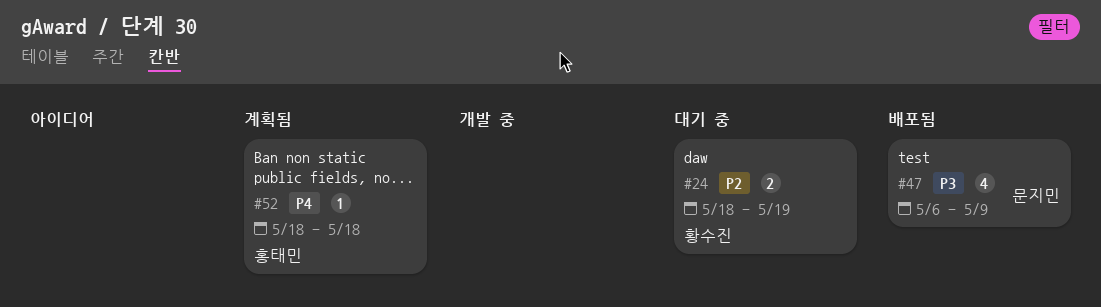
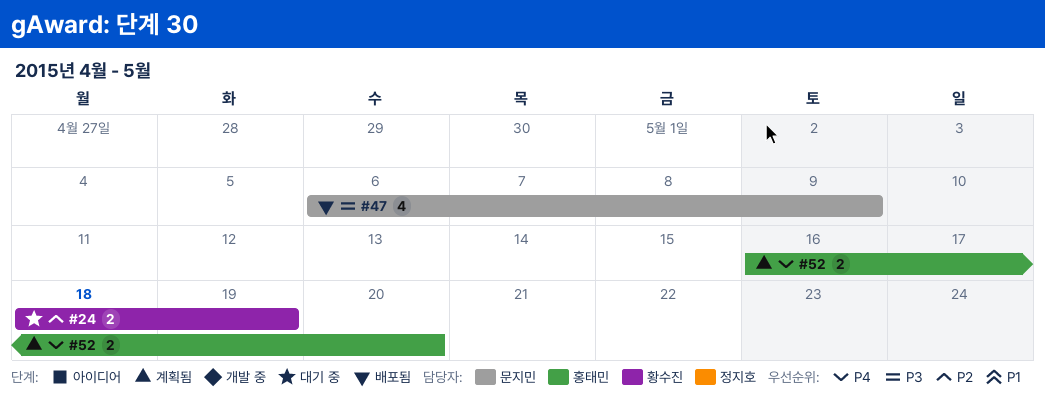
#52, estimate: 1 -> 2
#52, start: May 18 -> May 16
#52, due: May 18 -> May 20

